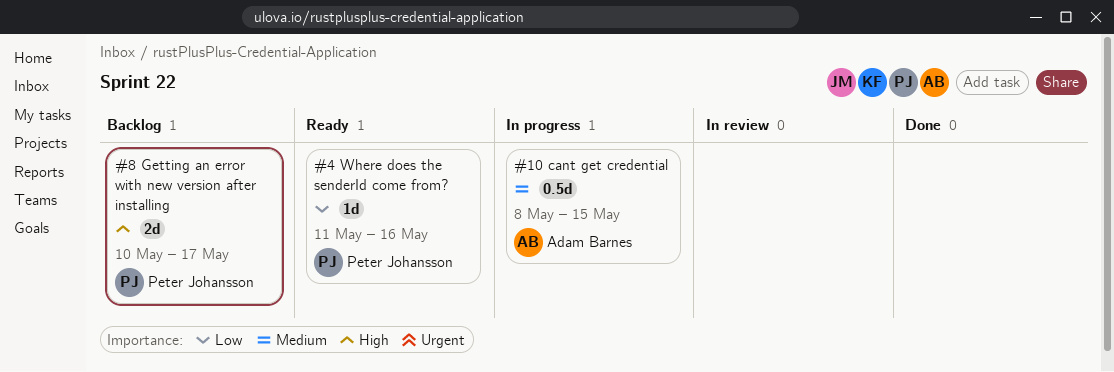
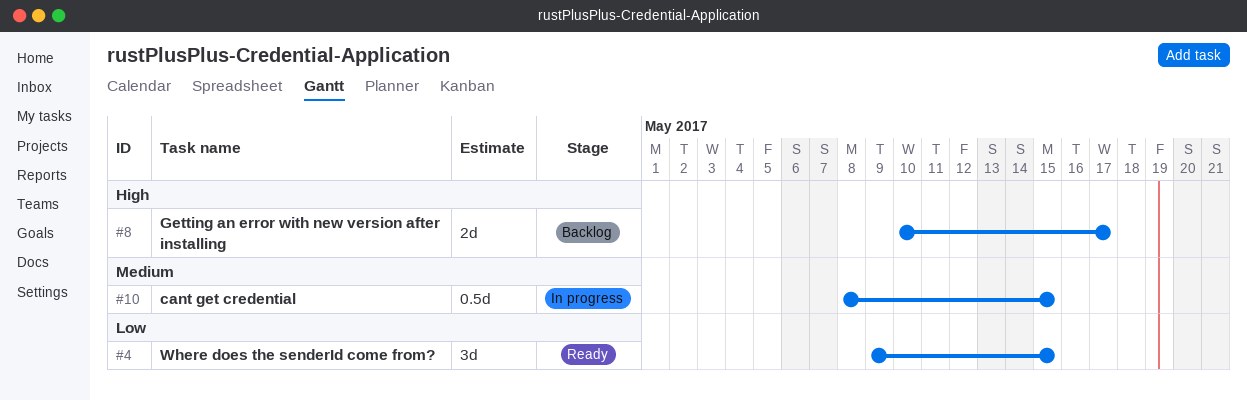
#4, estimate: 1d -> 3d
#4, start: May 11 -> May 9
#4, due: May 16 -> May 15

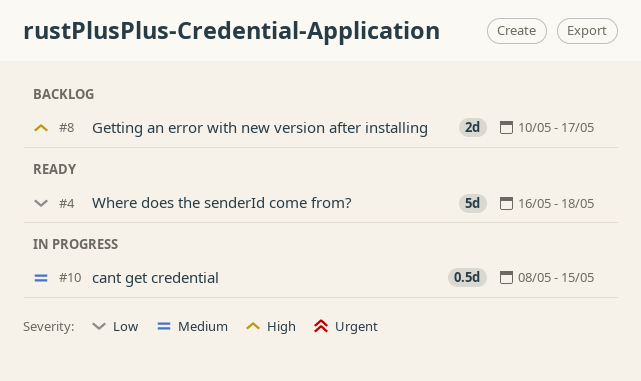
#4, estimate: 3d -> 5d
#4, start: May 9 -> May 16
#4, due: May 15 -> May 18

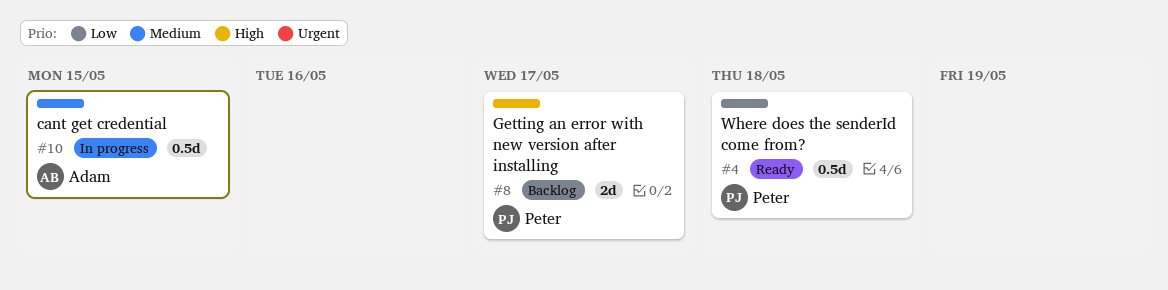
#4, estimate: 5d -> 0.5d

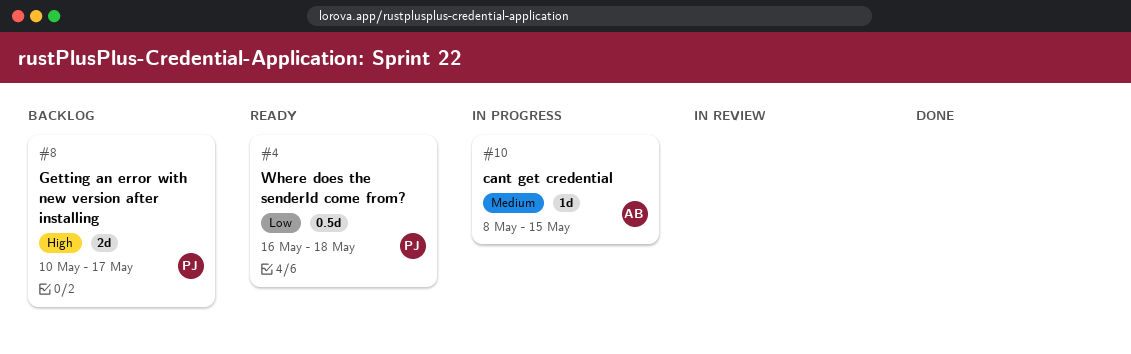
#10, estimate: 0.5d -> 1d

